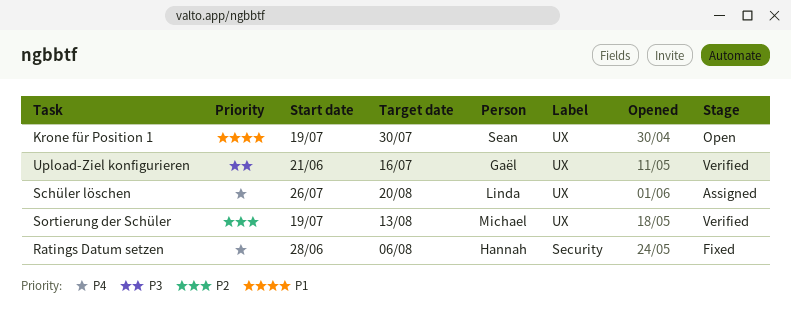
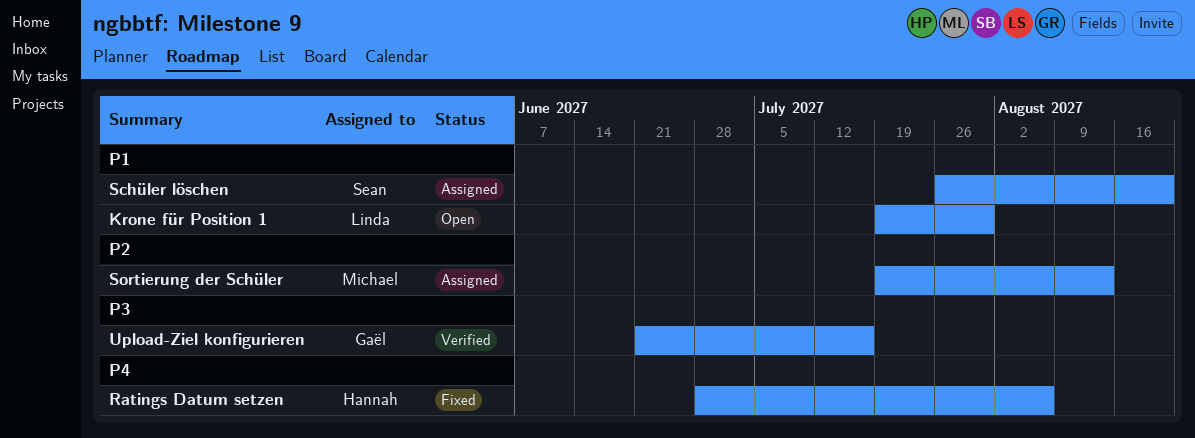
Krone für Position 1, owner: Sean -> Linda
Schüler löschen, owner: Linda -> Sean
Schüler löschen, priority: P4 -> P1
Sortierung der Schüler, status: Verified -> Assigned

